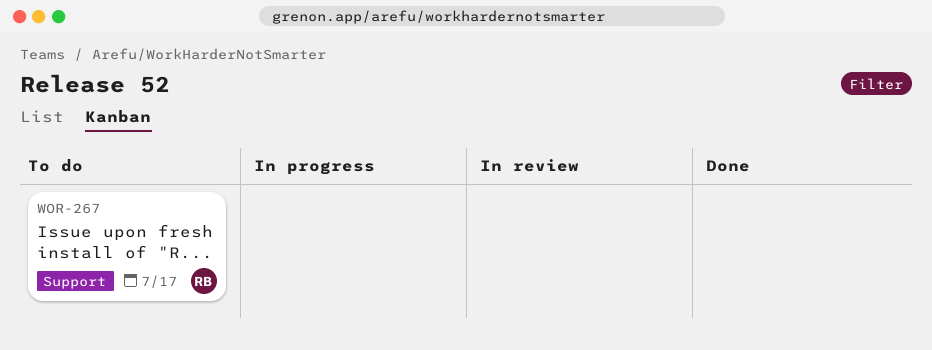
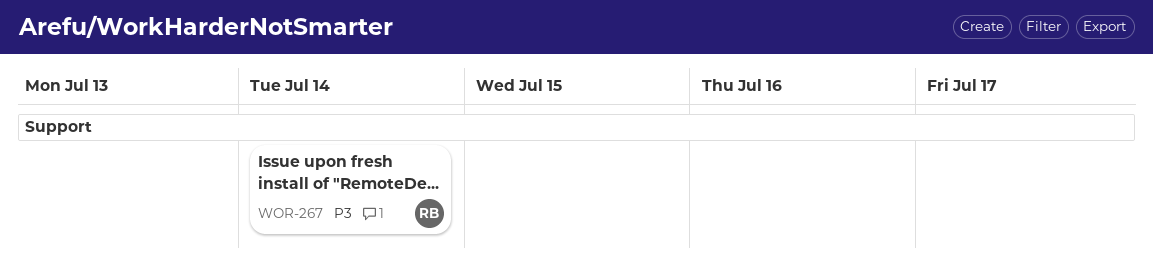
WOR-267, due: Jul 17 -> Jul 14

